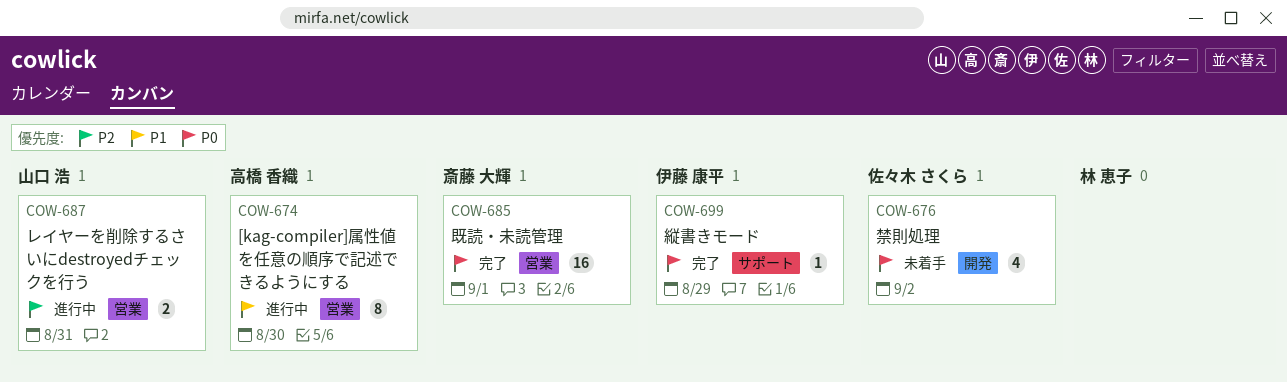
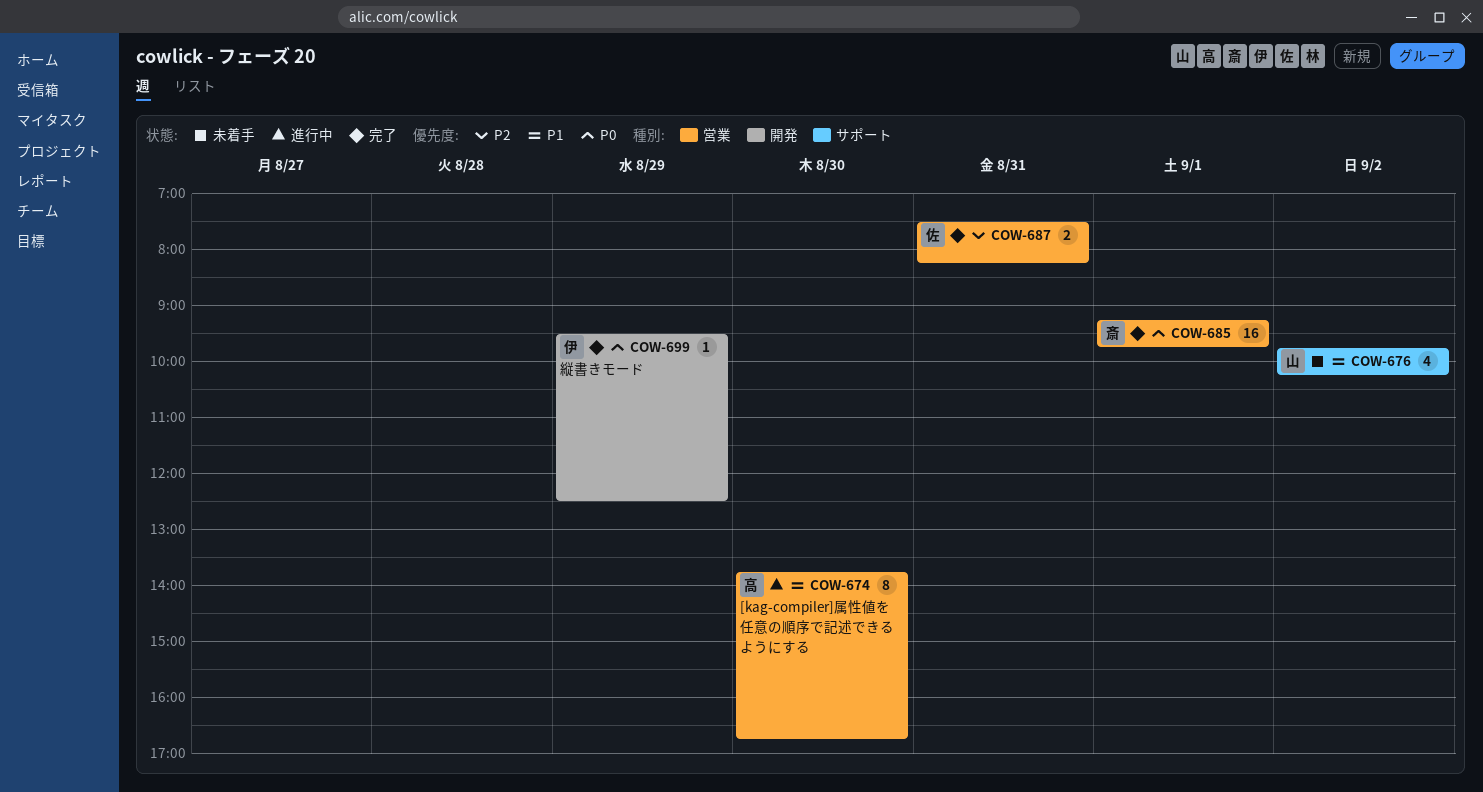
COW-676, owner: 佐々木 さくら -> 山口 浩
COW-676, priority: P0 -> P1
COW-676, label: 開発 -> サポート
COW-687, status: 進行中 -> 完了
COW-687, owner: 山口 浩 -> 佐々木 さくら
COW-699, label: サポート -> 開発

